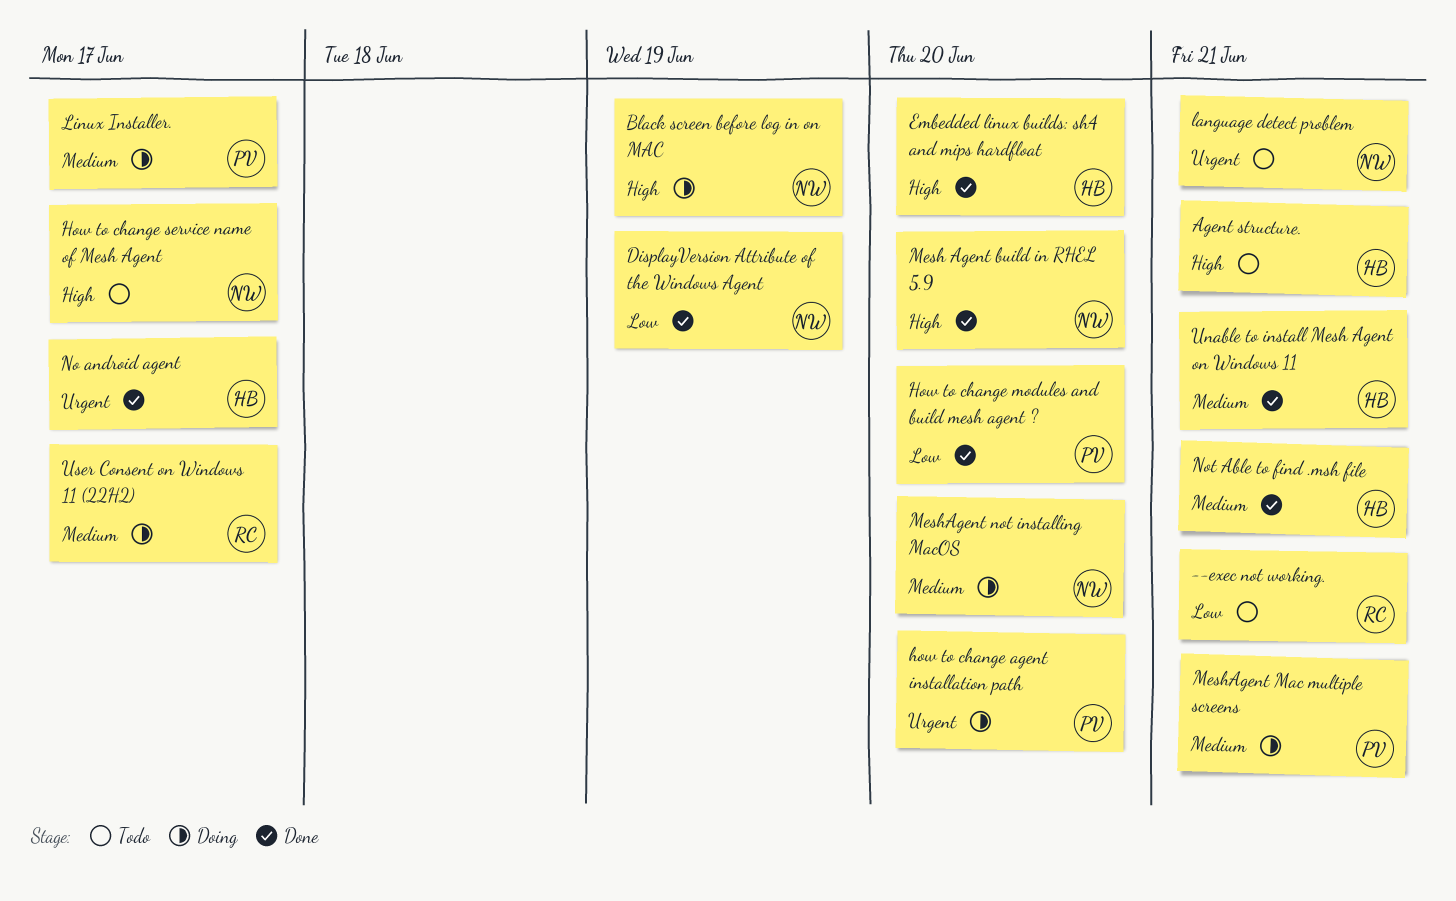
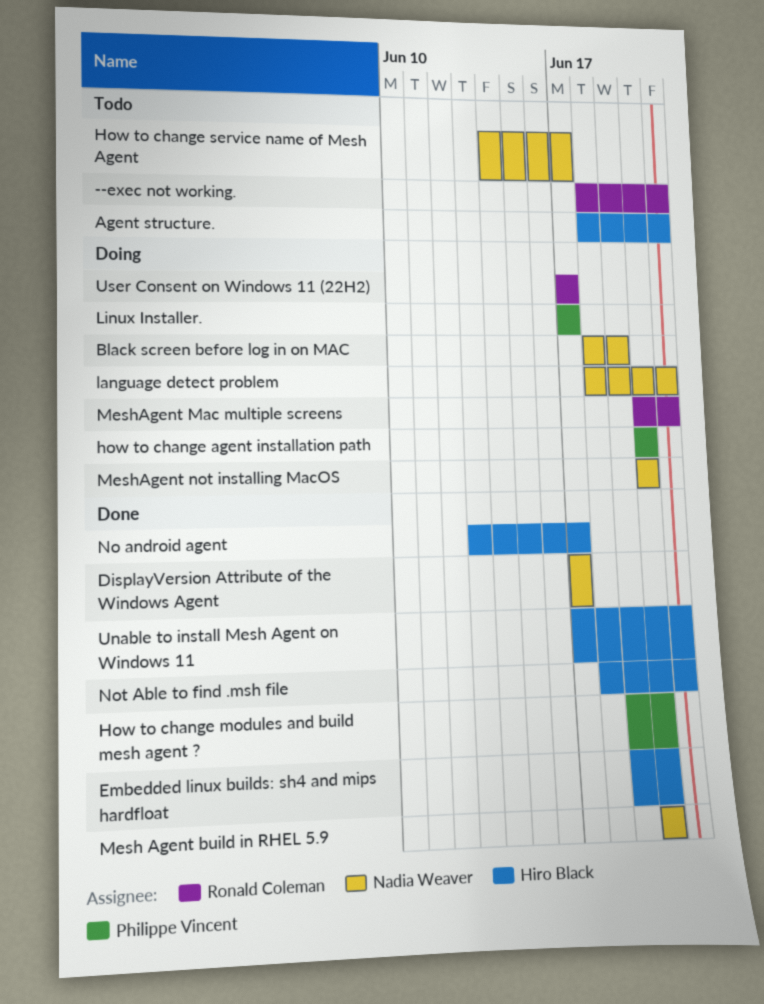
DisplayVersion Attribute of the Windows Agent, due: Jun 19 -> Jun 17
language detect problem, status: Todo -> Doing
MeshAgent Mac multiple screens, owner: Philippe Vincent -> Ronald Coleman

